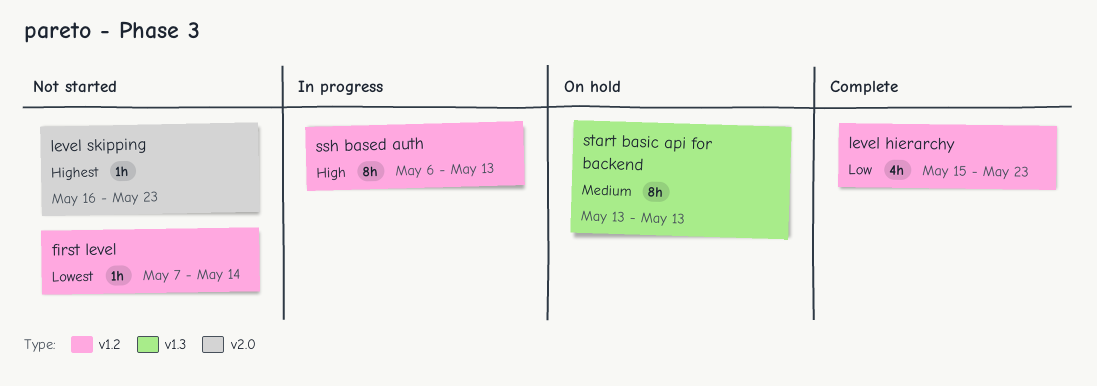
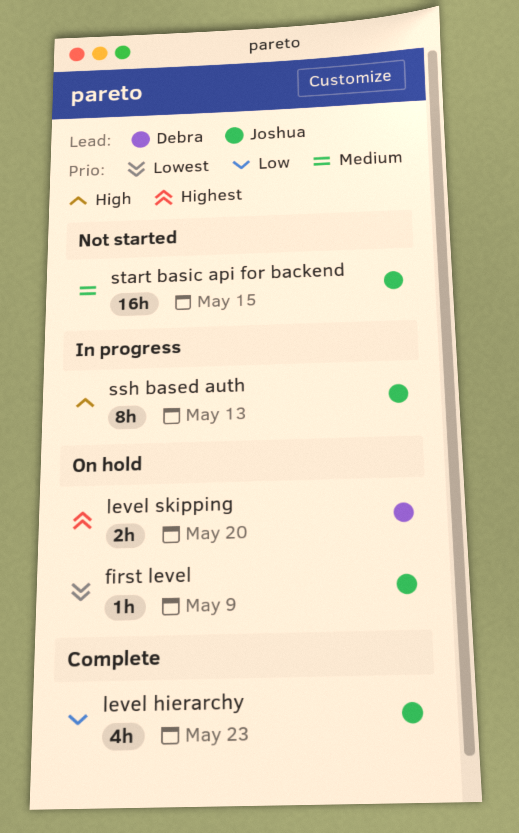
first level, status: Not started -> On hold
first level, due: May 14 -> May 9
level skipping, status: Not started -> On hold
level skipping, estimate: 1h -> 2h
level skipping, due: May 23 -> May 20
start basic api for backend, status: On hold -> Not started
start basic api for backend, estimate: 8h -> 16h
start basic api for backend, due: May 13 -> May 15

